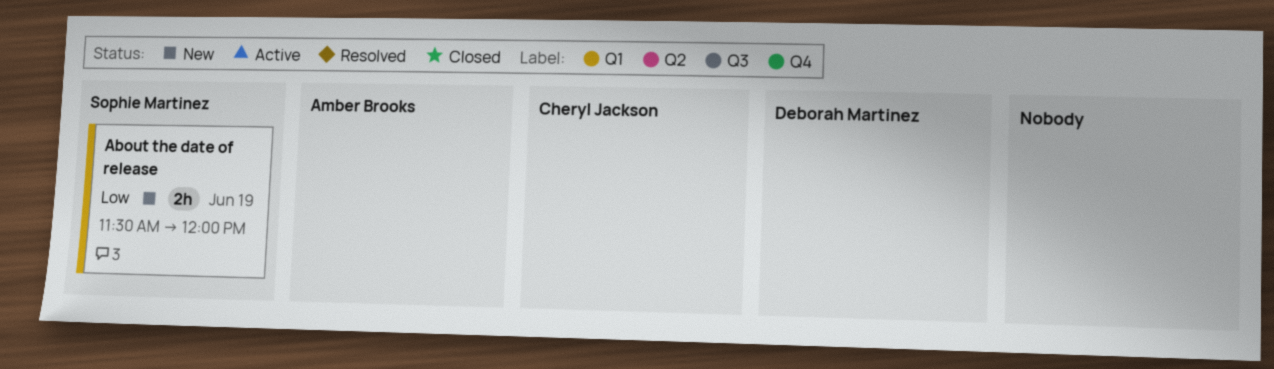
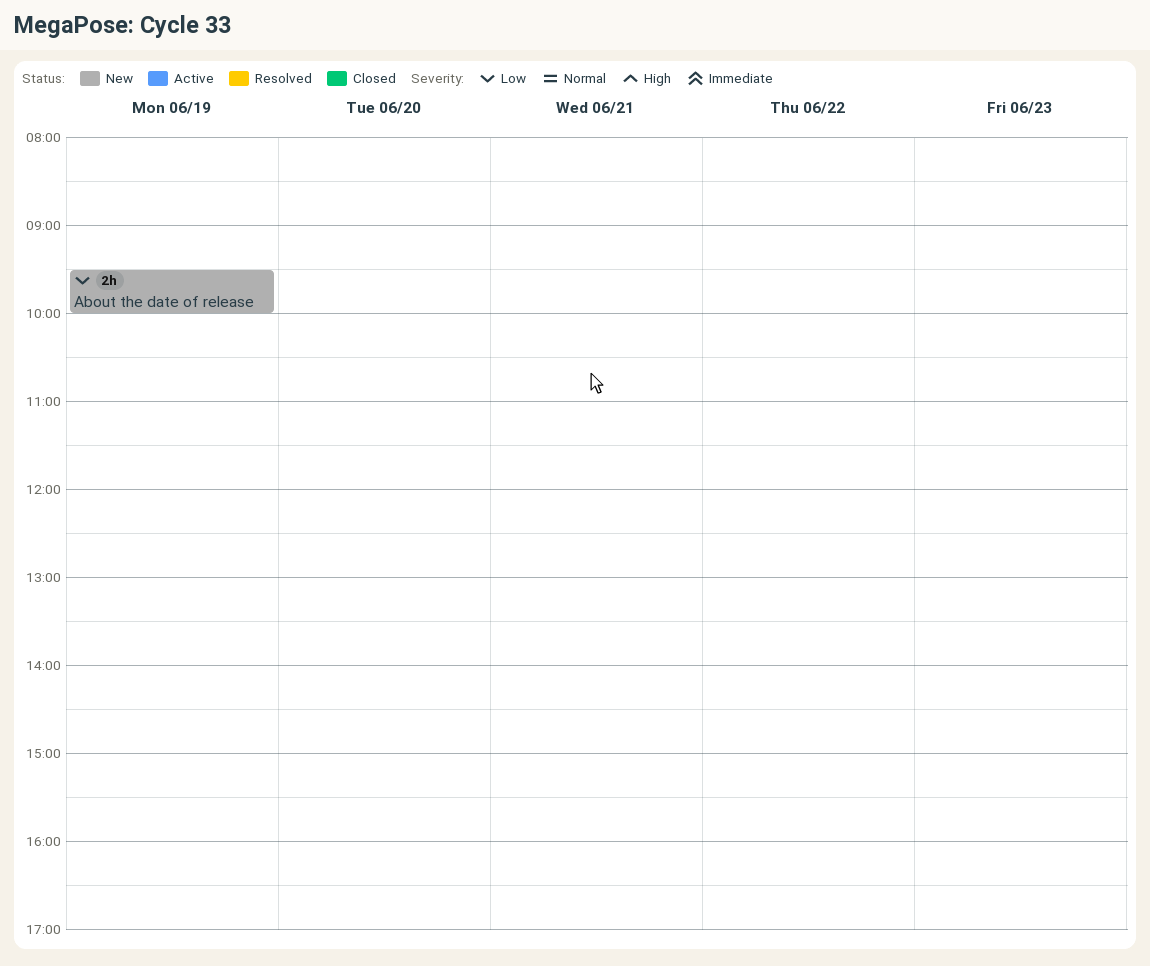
About the date of release, begins: 11:30 -> 09:30
About the date of release, ends: 12:00 -> 10:00

